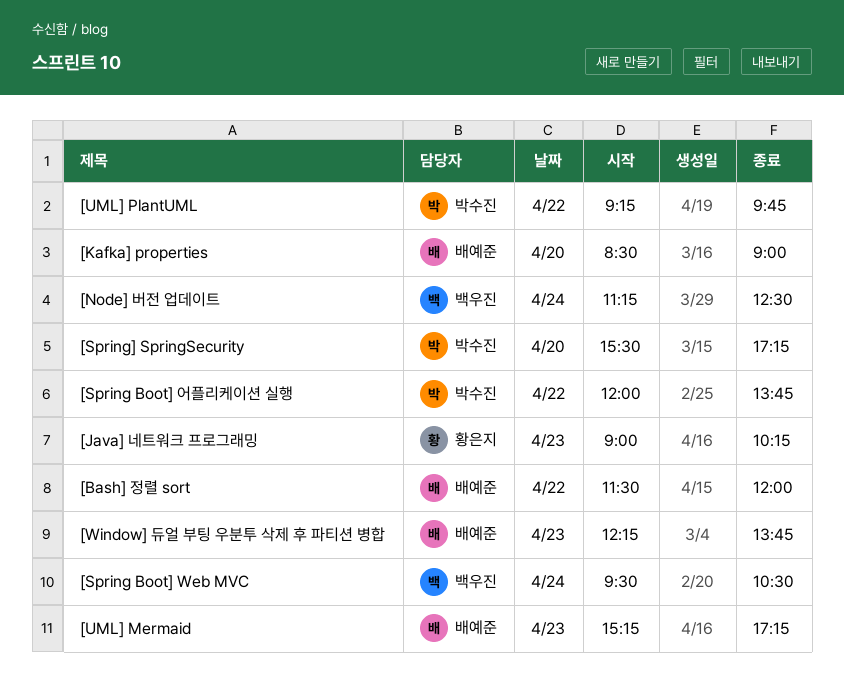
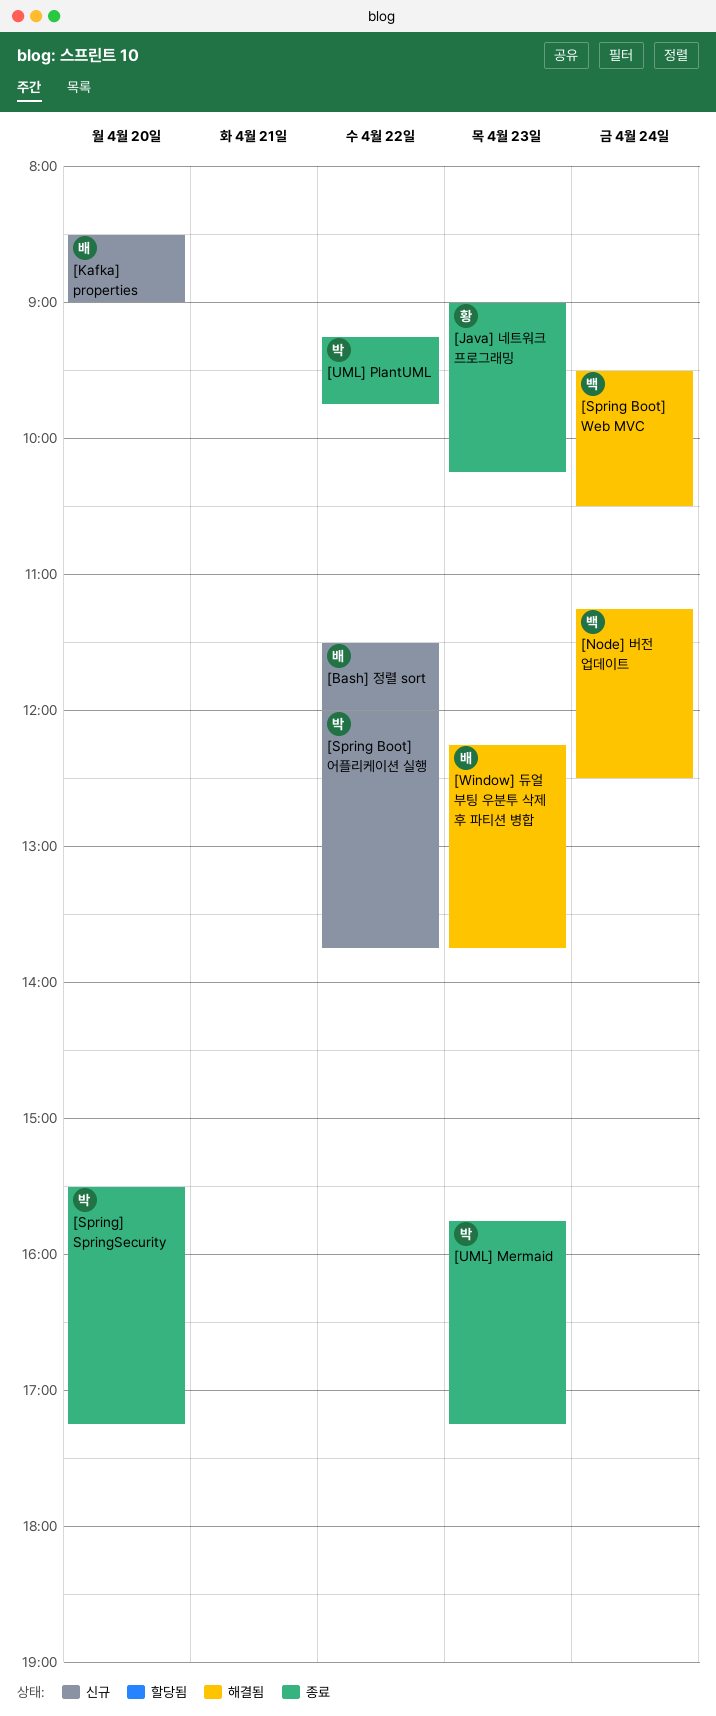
[UML] Mermaid, owner: 배예준 -> 박수진
[UML] Mermaid, begins: 15:15 -> 15:45

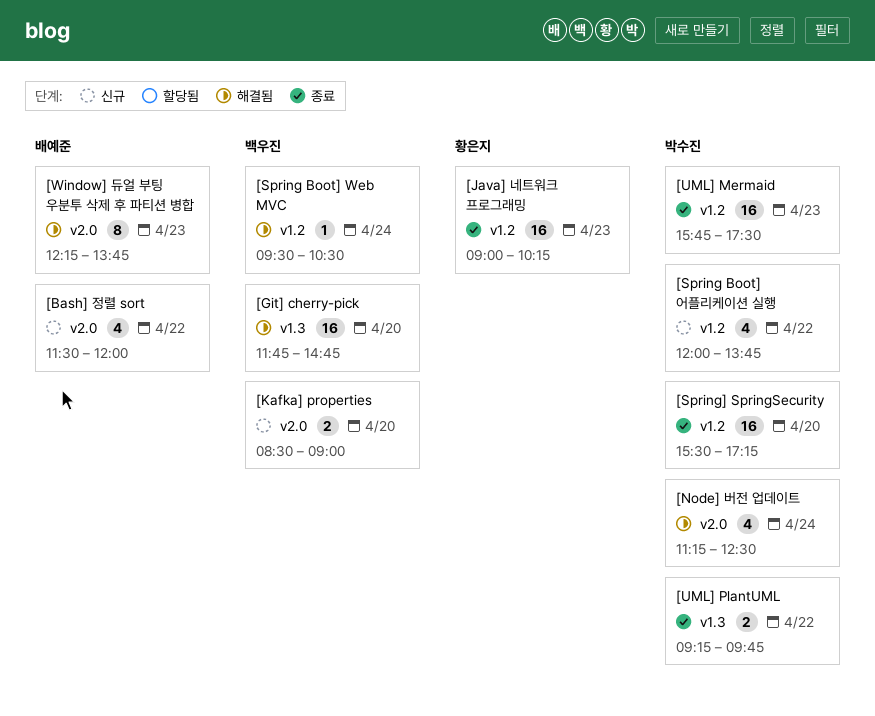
[Git] cherry-pick: none -> present
[Kafka] properties, owner: 배예준 -> 백우진
[Node] 버전 업데이트, owner: 백우진 -> 박수진
[UML] Mermaid, ends: 17:15 -> 17:30

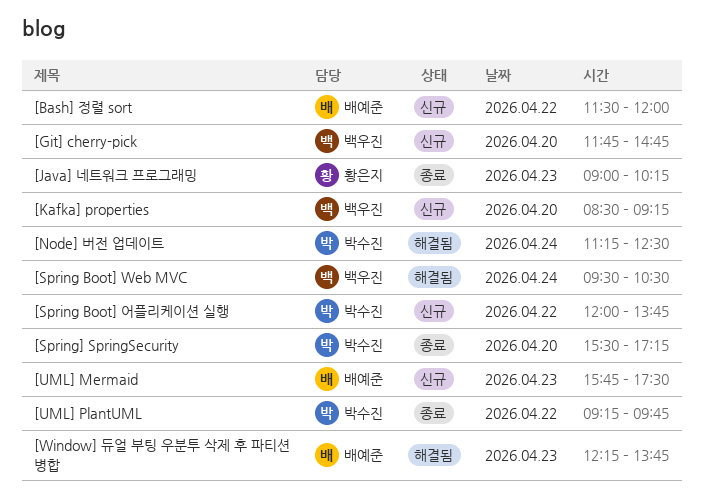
[Git] cherry-pick, status: 해결됨 -> 신규
[Kafka] properties, ends: 09:00 -> 09:15
[UML] Mermaid, status: 종료 -> 신규
[UML] Mermaid, owner: 박수진 -> 배예준

